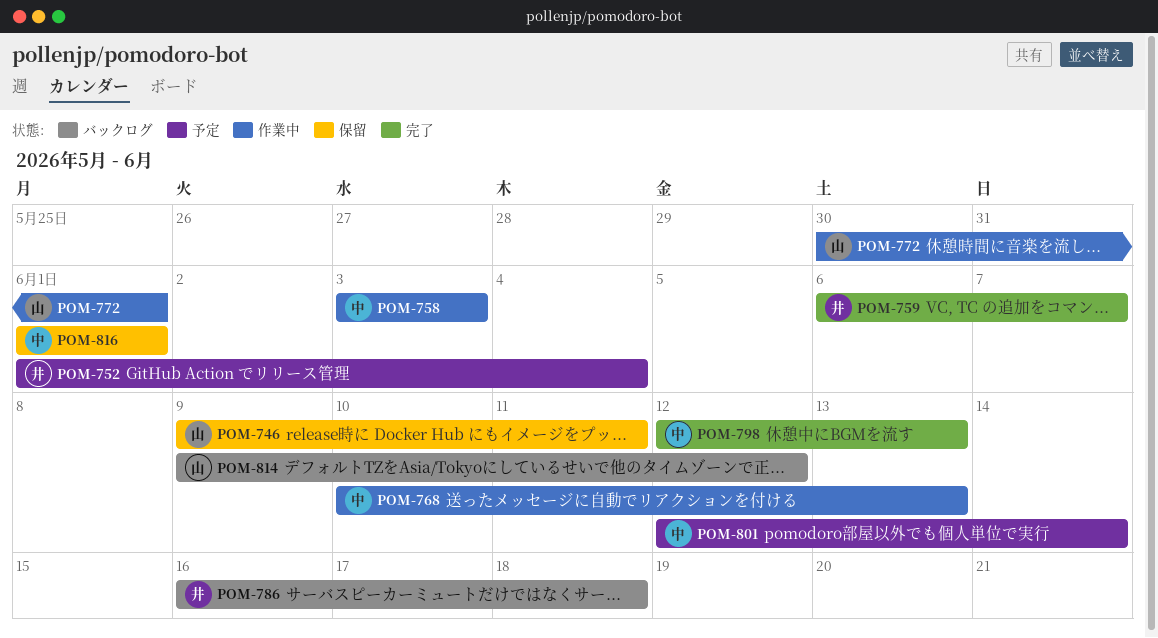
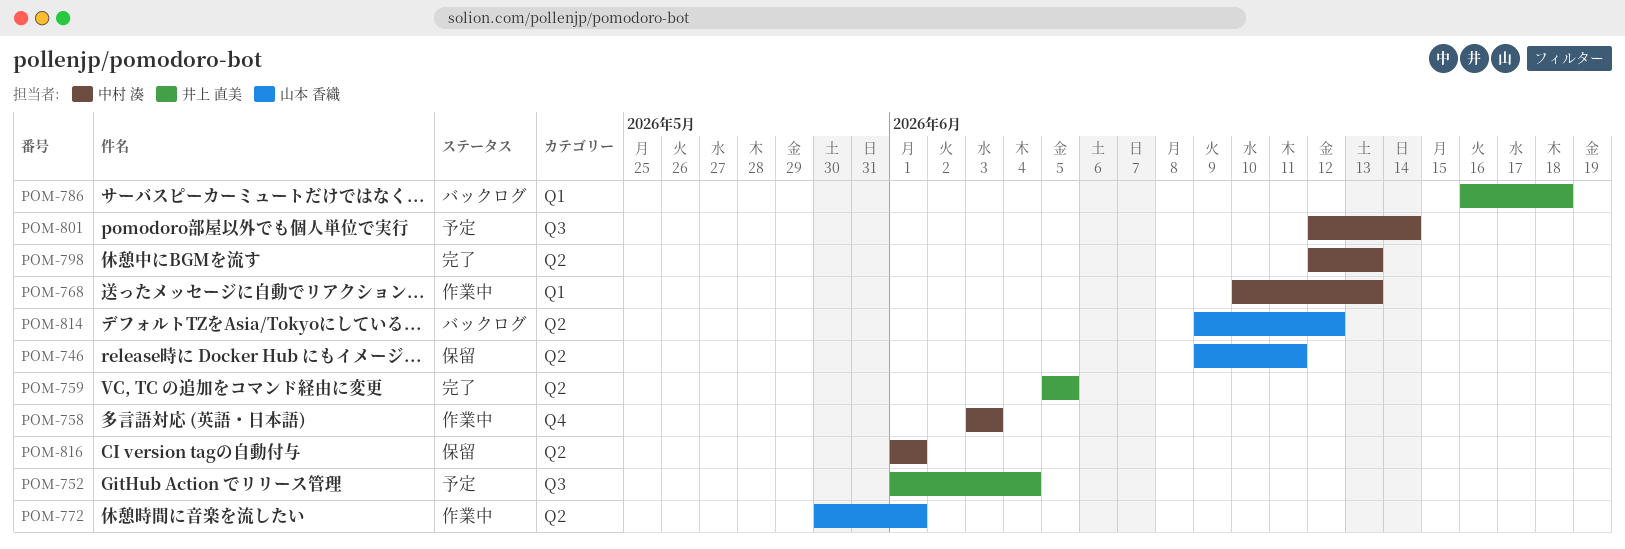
POM-759, start: Jun 6 -> Jun 5
POM-759, due: Jun 7 -> Jun 5

